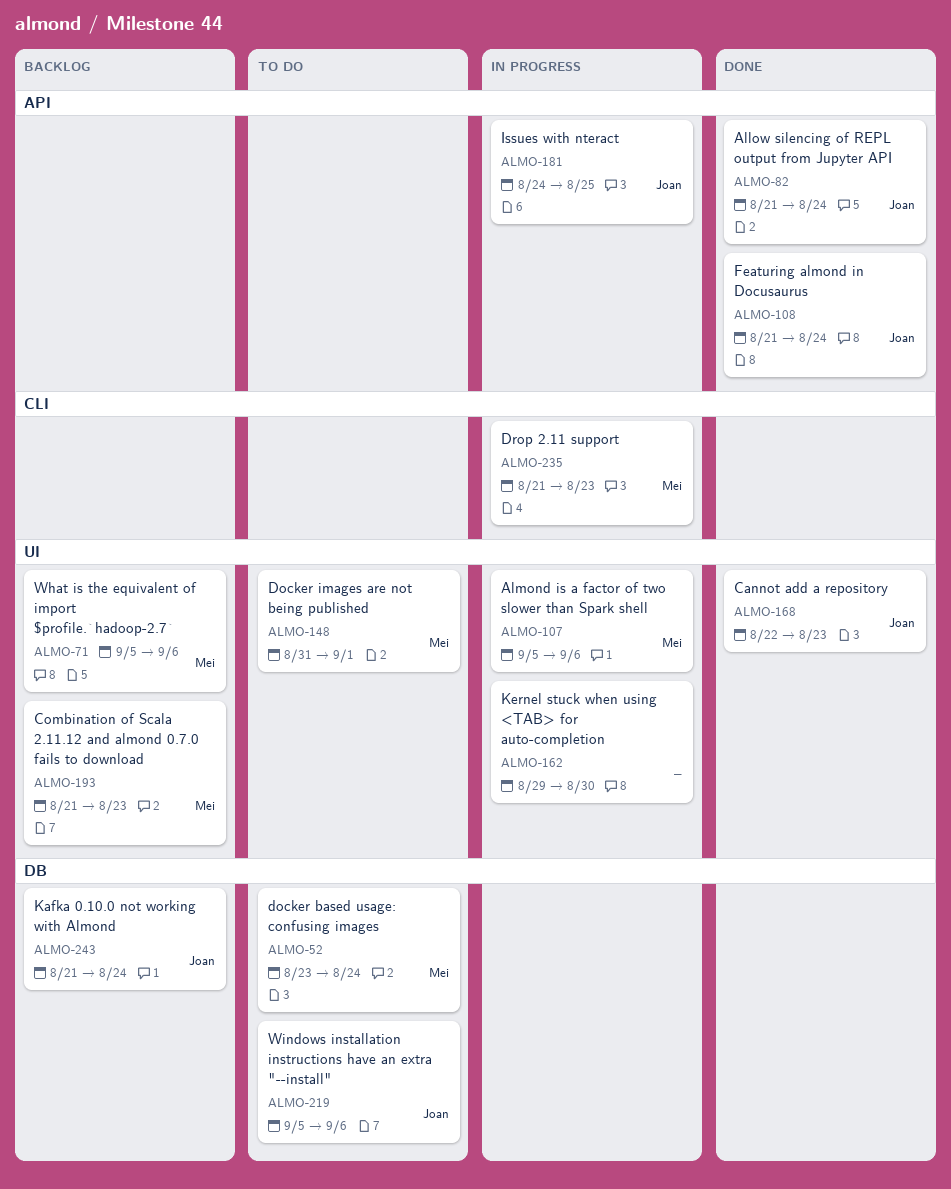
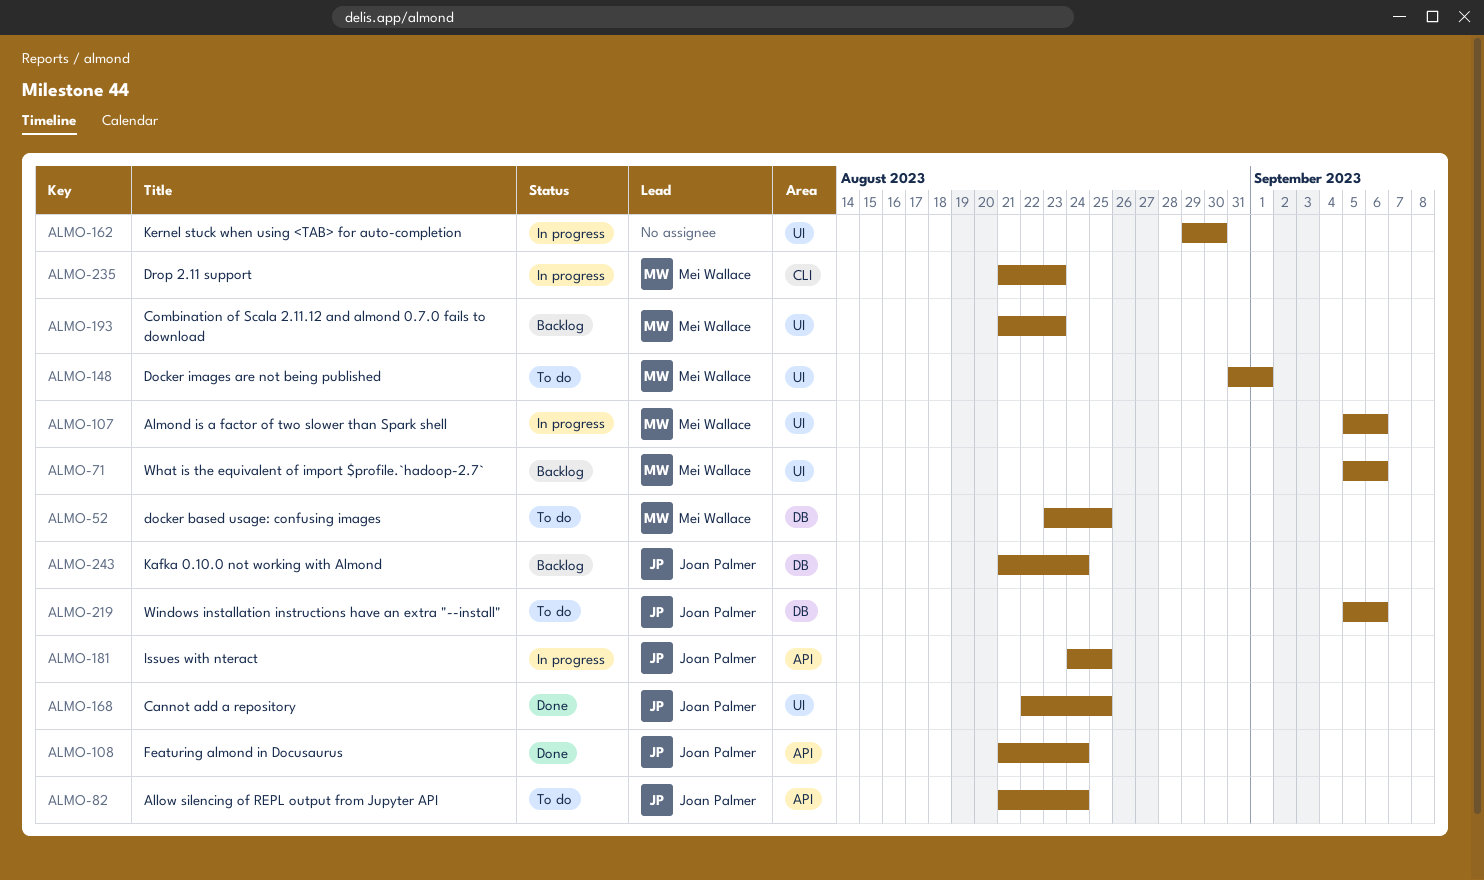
ALMO-52, due: Aug 24 -> Aug 25
ALMO-82, status: Done -> To do
ALMO-168, due: Aug 23 -> Aug 25

